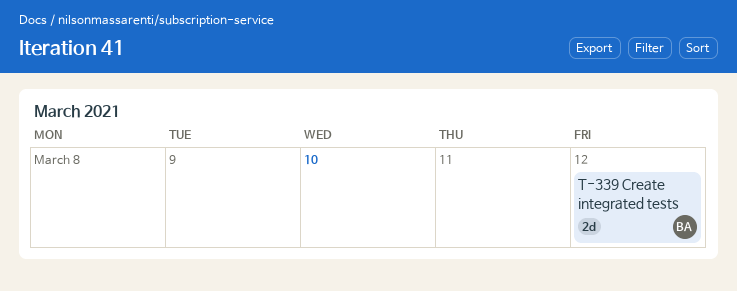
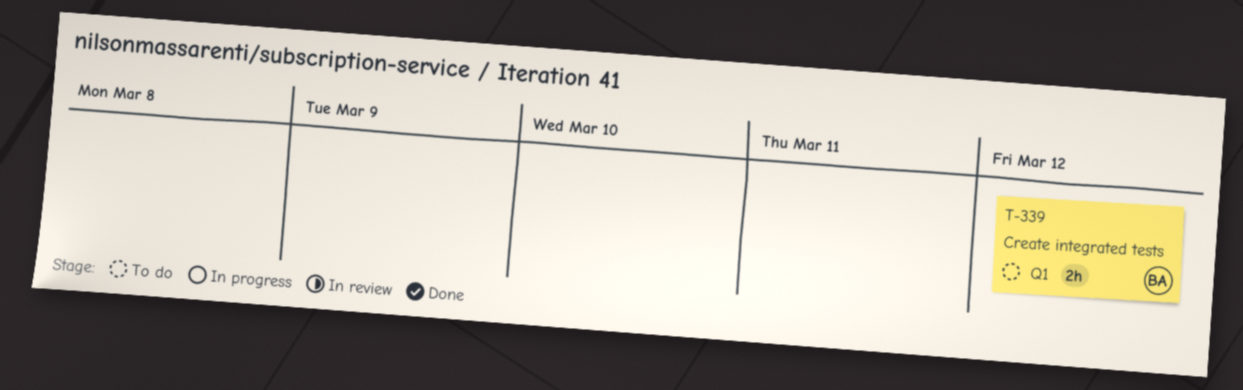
T-339, estimate: 2d -> 2h

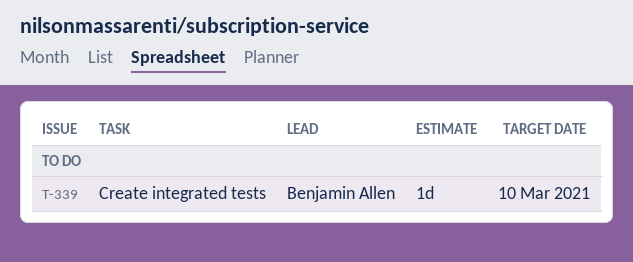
T-339, estimate: 2h -> 1d
T-339, due: Mar 12 -> Mar 10

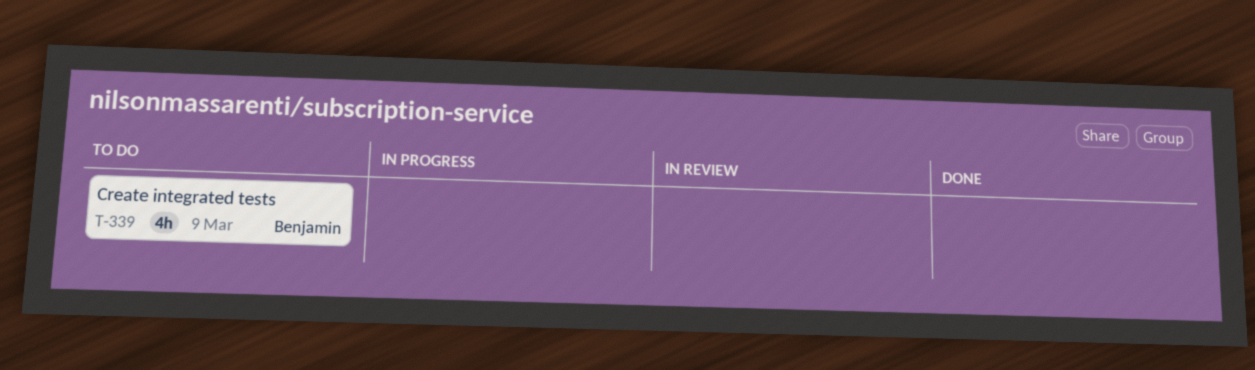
T-339, estimate: 1d -> 4h
T-339, due: Mar 10 -> Mar 9

